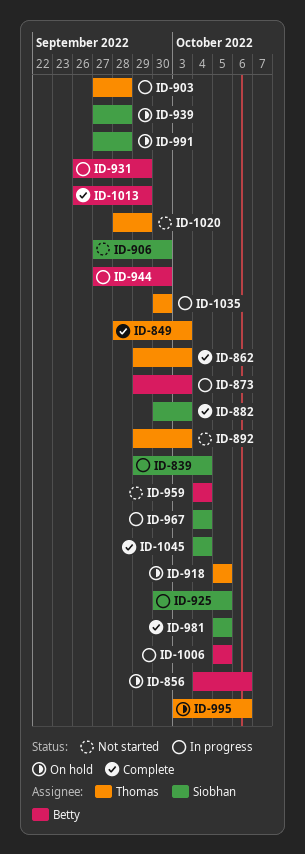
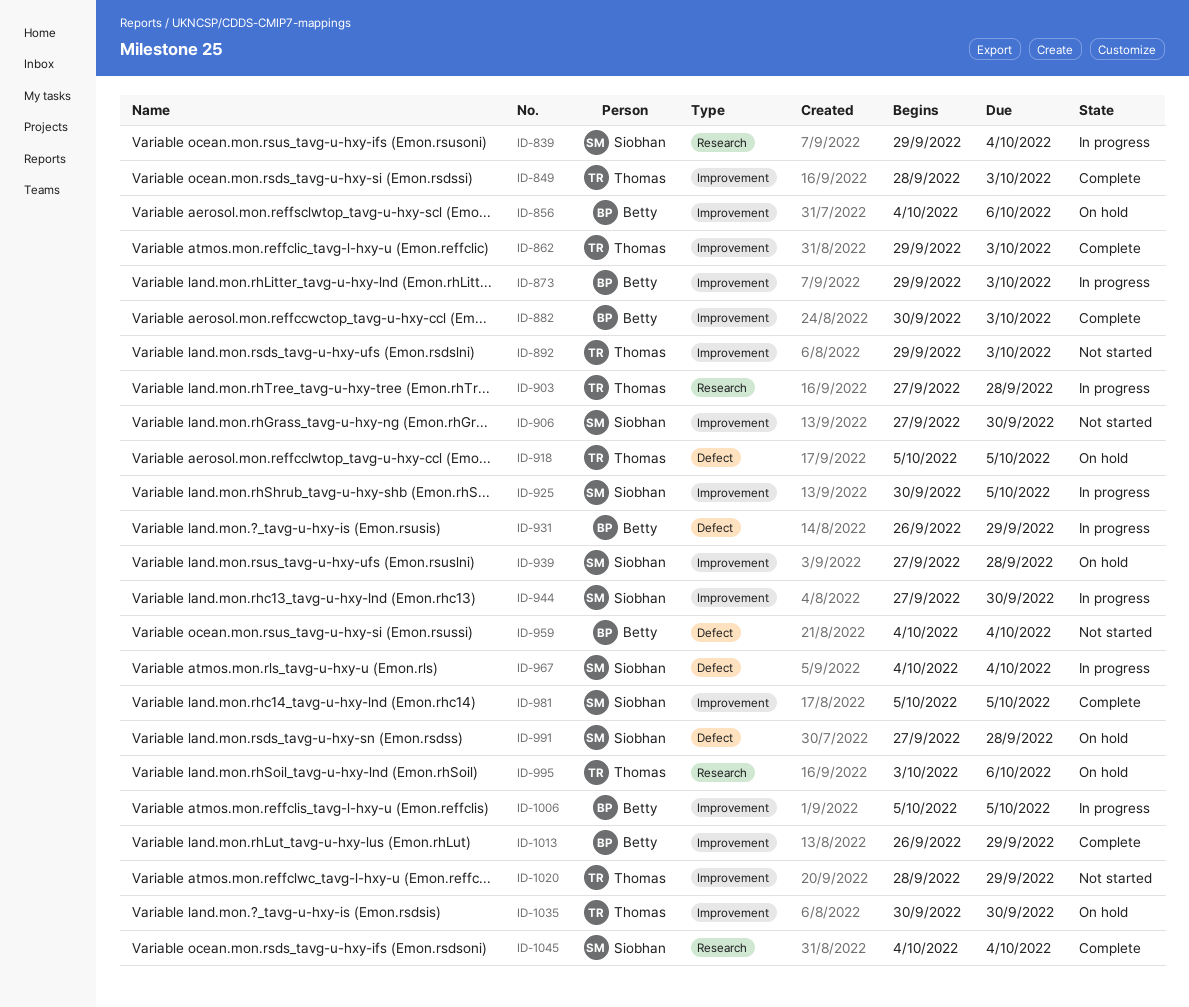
ID-882, owner: Siobhan -> Betty
ID-944, owner: Betty -> Siobhan
ID-1035, status: In progress -> On hold

